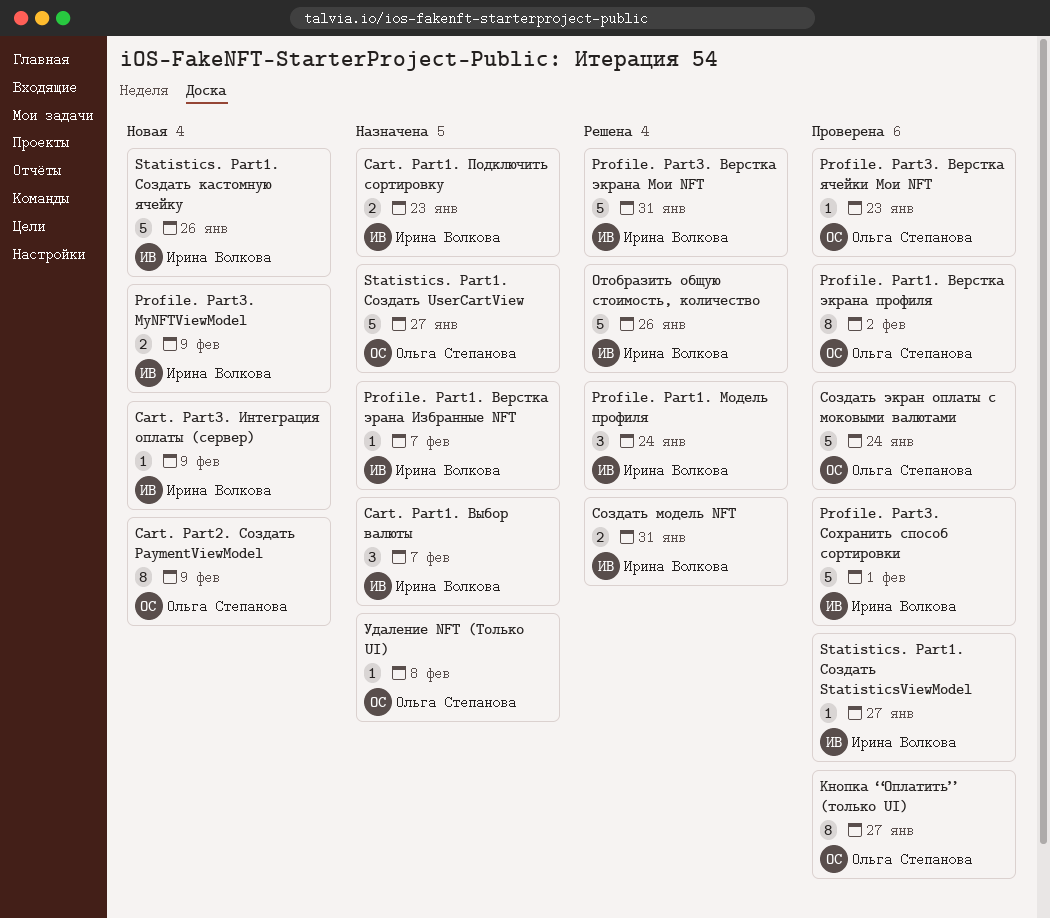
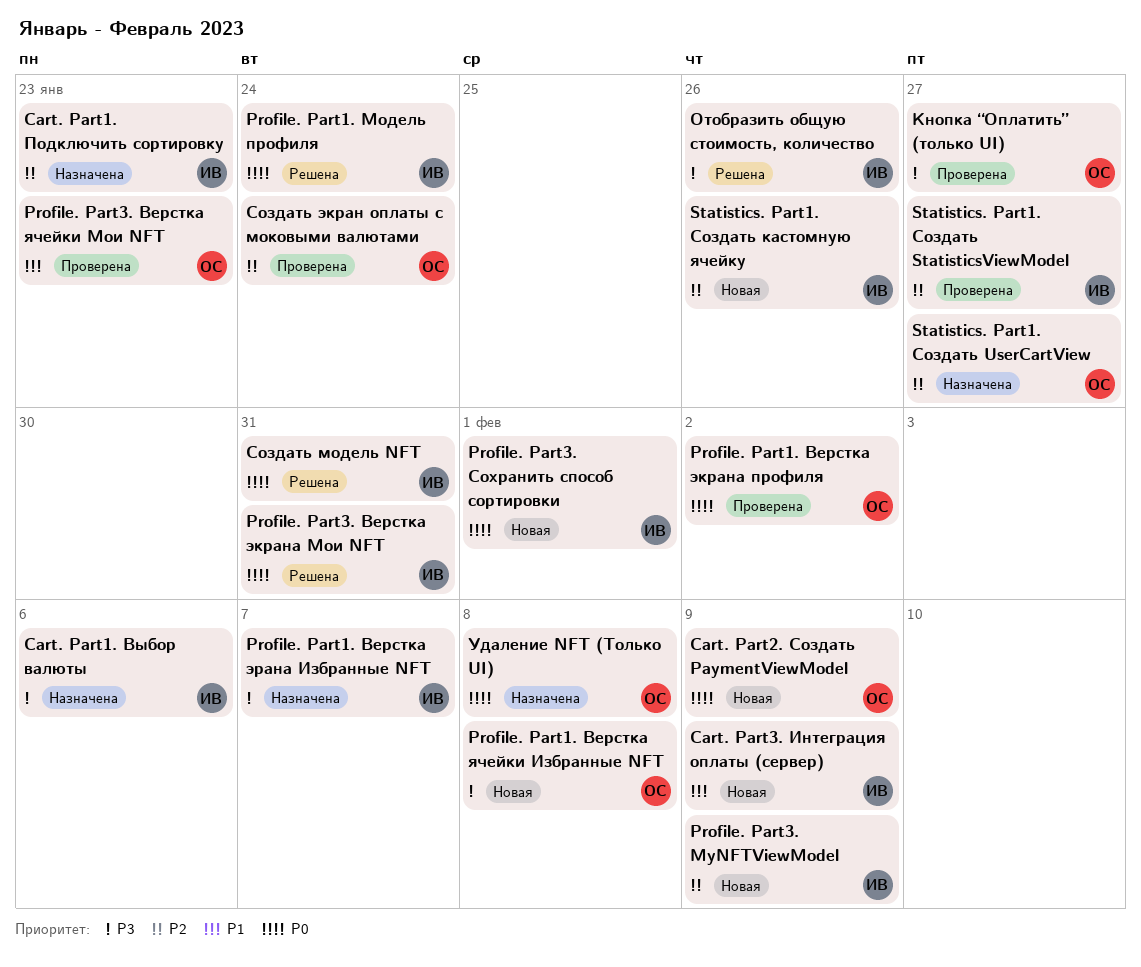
Cart. Part1. Выбор валюты, due: Feb 7 -> Feb 6
Profile. Part1. Верстка ячейки Избранные NFT: none -> present
Profile. Part3. Сохранить способ сортировки, status: Проверена -> Новая

